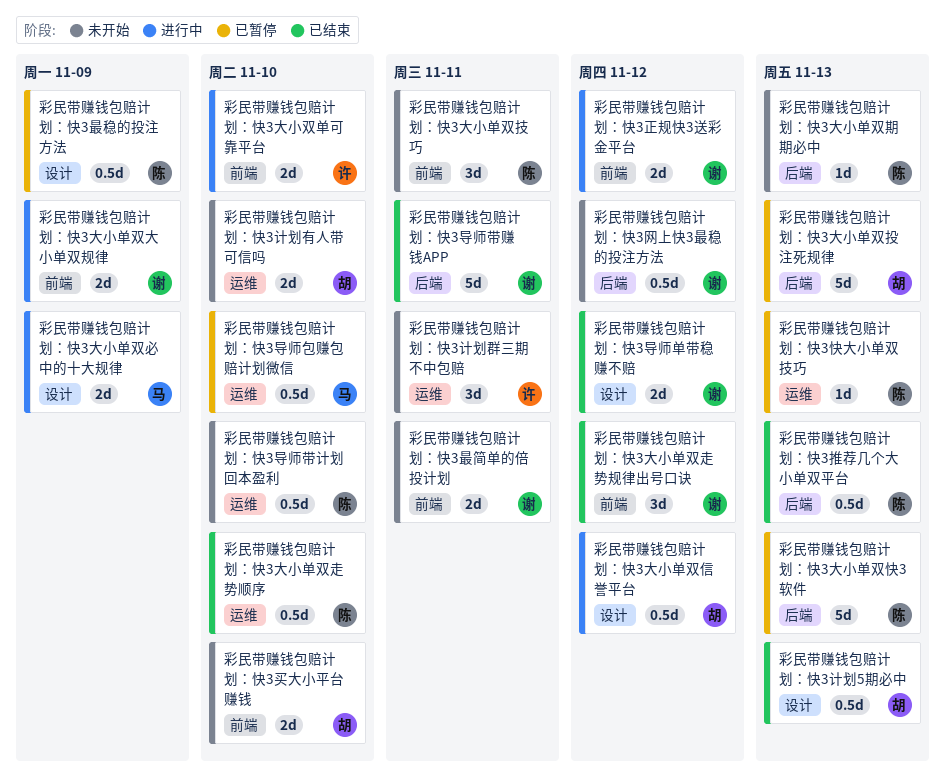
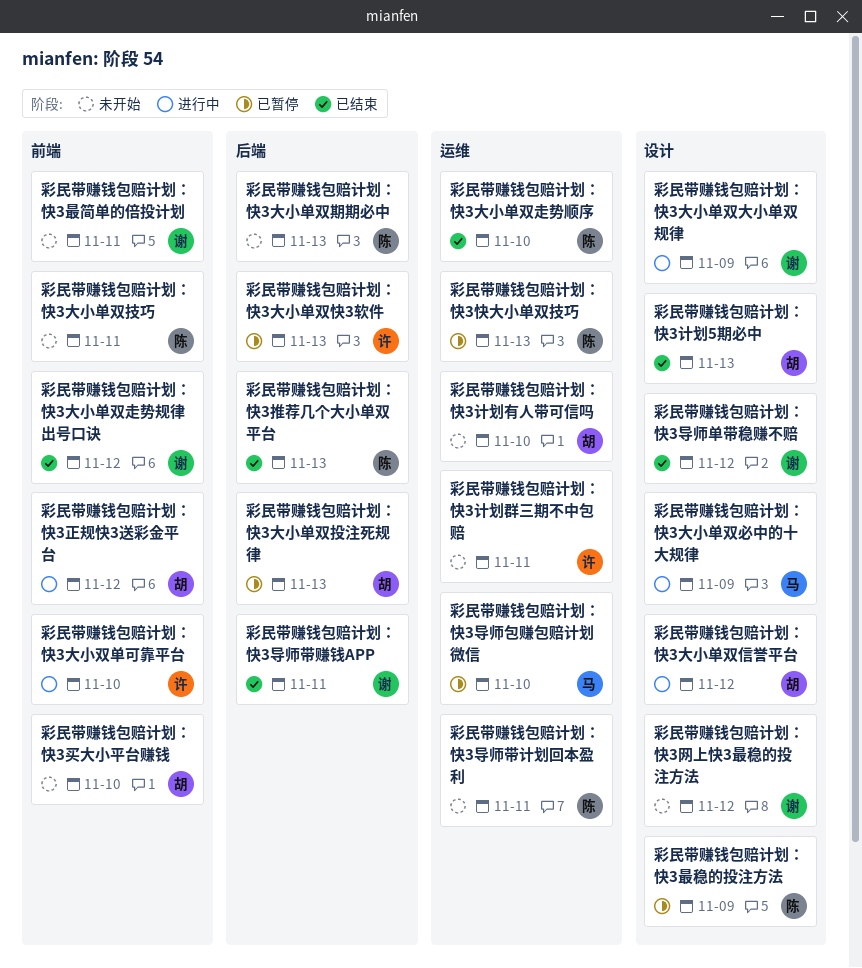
彩民带赚钱包赔计划：快3大小单双大小单双规律, label: 前端 -> 设计
彩民带赚钱包赔计划：快3大小单双快3软件, owner: 陈 -> 许
彩民带赚钱包赔计划：快3导师带计划回本盈利, due: Nov 10 -> Nov 11
彩民带赚钱包赔计划：快3正规快3送彩金平台, owner: 谢 -> 胡
彩民带赚钱包赔计划：快3网上快3最稳的投注方法, label: 后端 -> 设计

